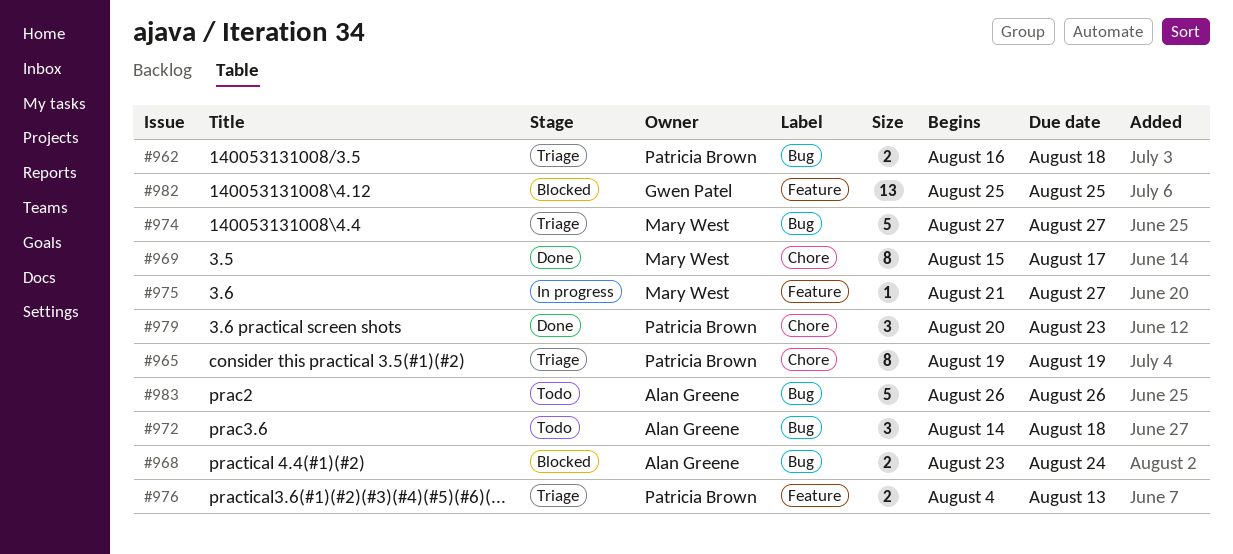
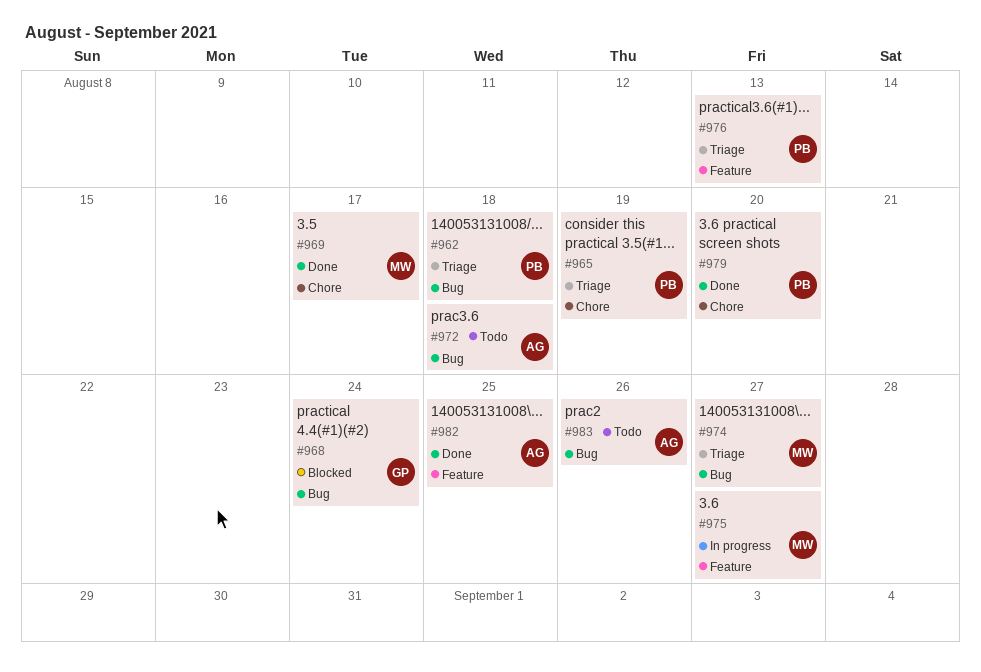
#968, owner: Alan Greene -> Gwen Patel
#979, due: Aug 23 -> Aug 20
#982, status: Blocked -> Done
#982, owner: Gwen Patel -> Alan Greene

